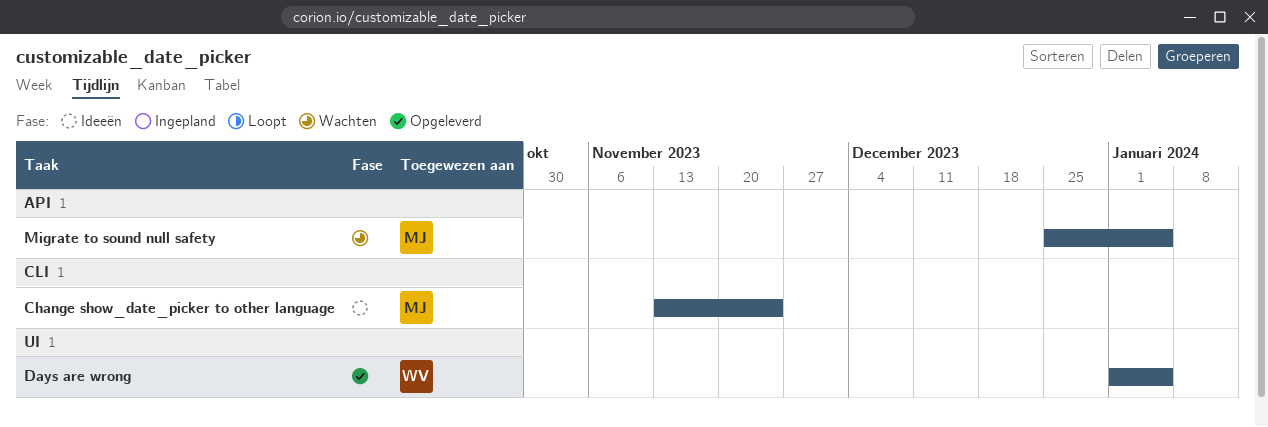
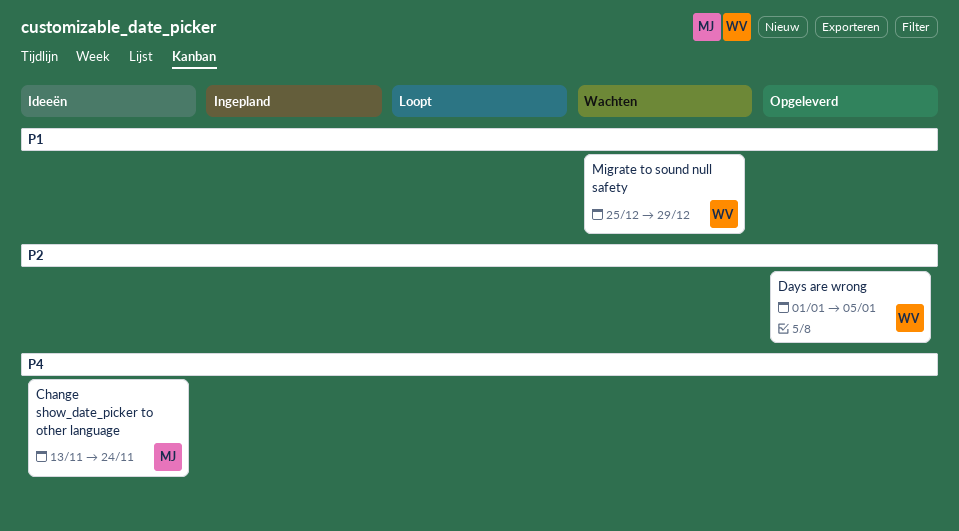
Migrate to sound null safety, owner: MJ -> WV
Migrate to sound null safety, due: Jan 5 -> Dec 29

